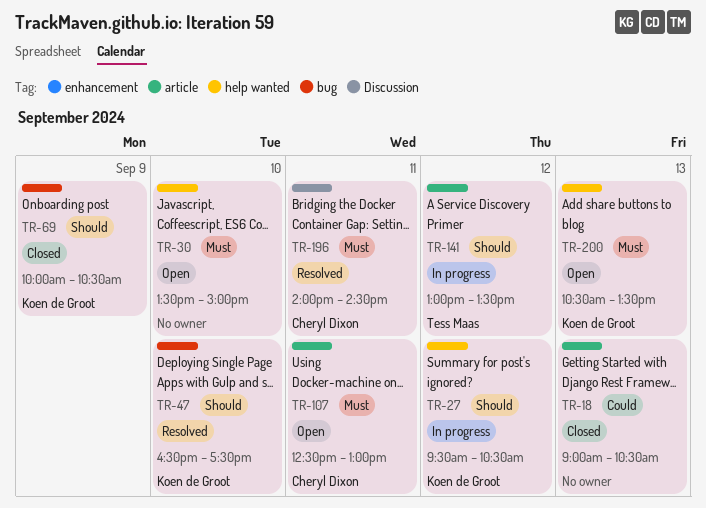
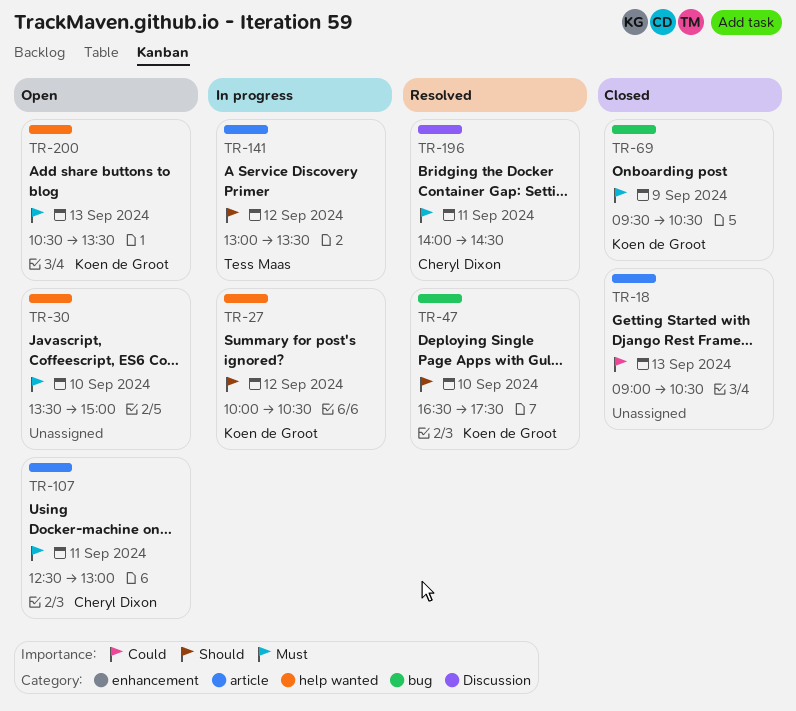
TR-27, begins: 09:30 -> 10:00
TR-69, priority: Should -> Must
TR-69, begins: 10:00 -> 09:30

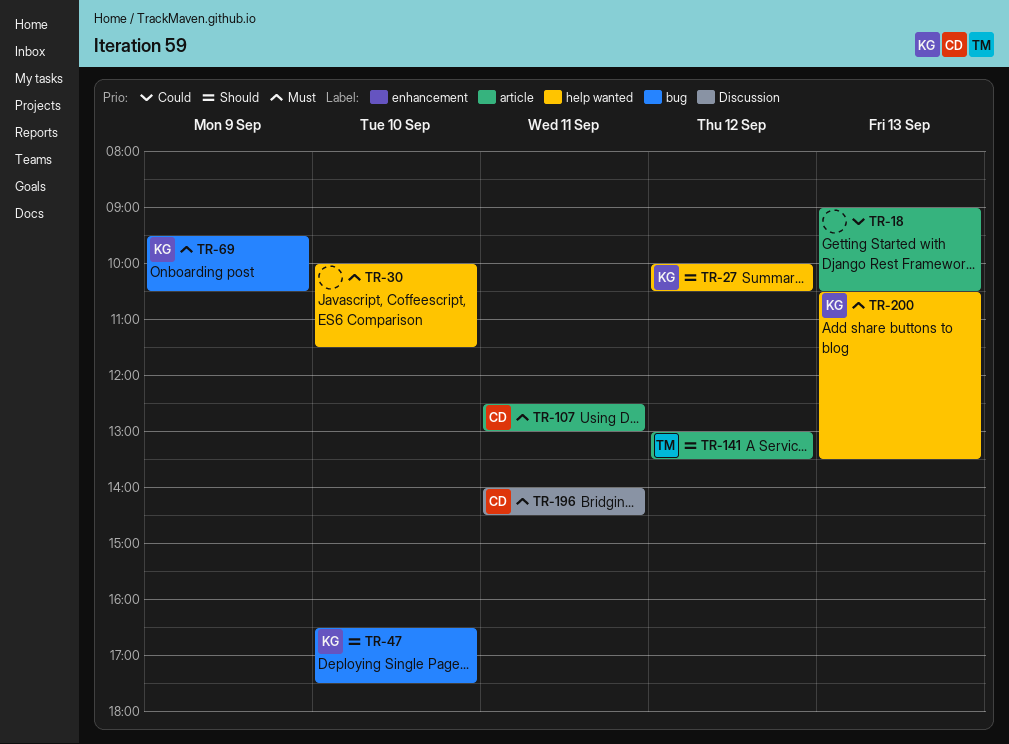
TR-30, begins: 13:30 -> 10:00
TR-30, ends: 15:00 -> 11:30

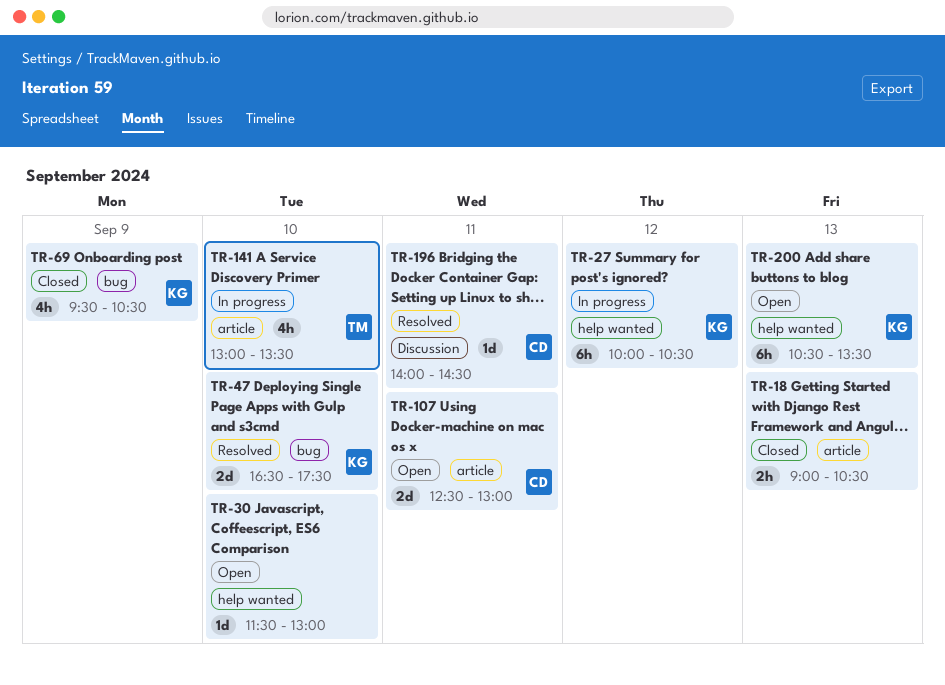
TR-30, begins: 10:00 -> 11:30
TR-30, ends: 11:30 -> 13:00
TR-141, day: Sep 12 -> Sep 10

